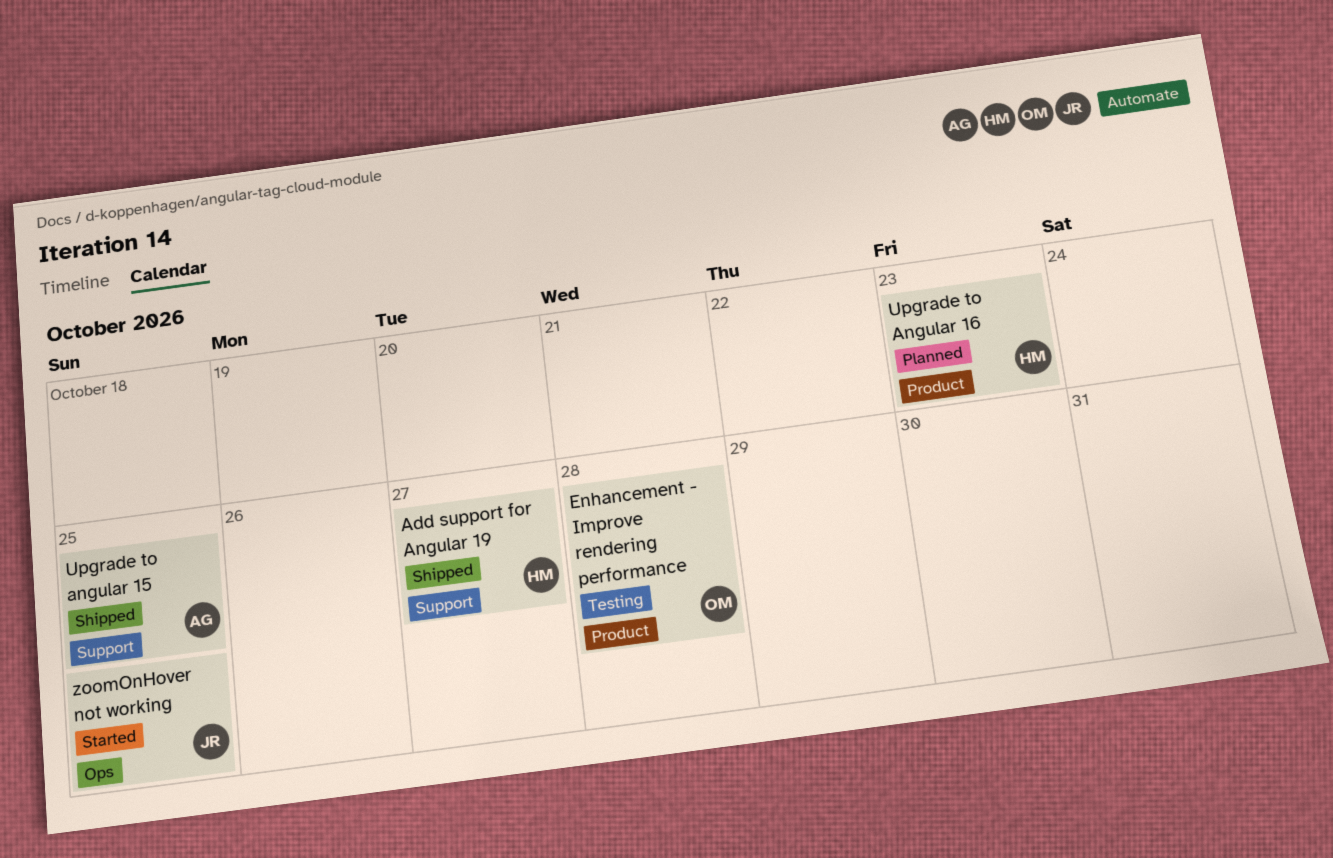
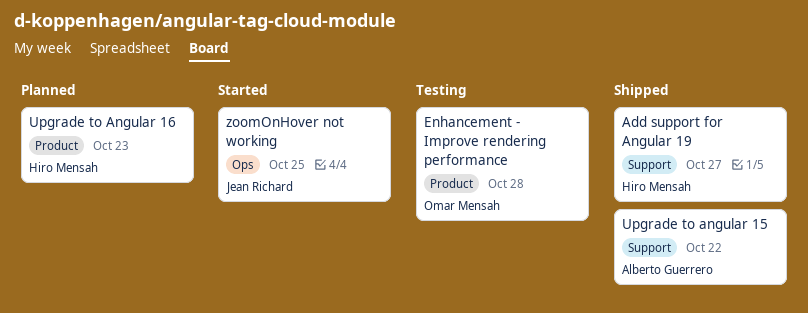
Upgrade to angular 15, due: Oct 25 -> Oct 22

